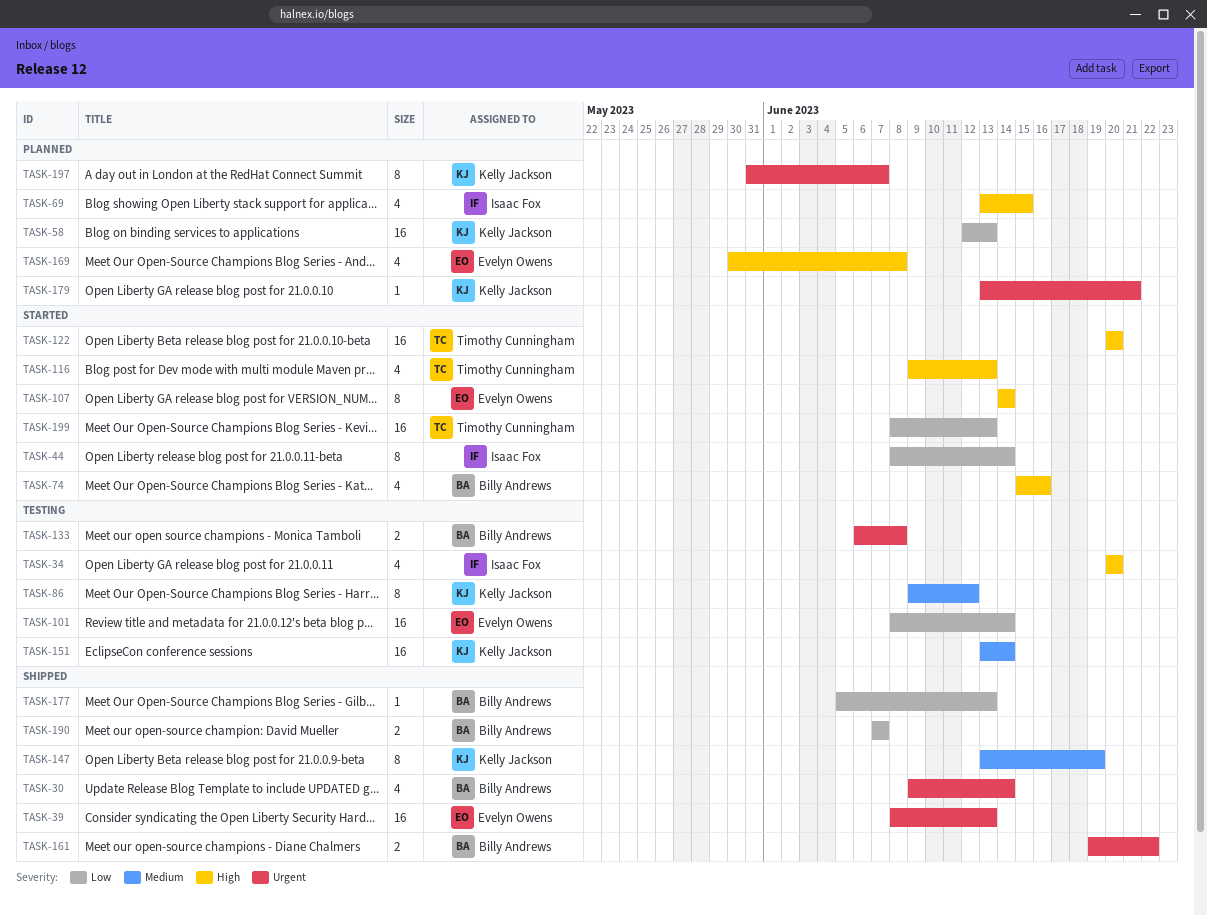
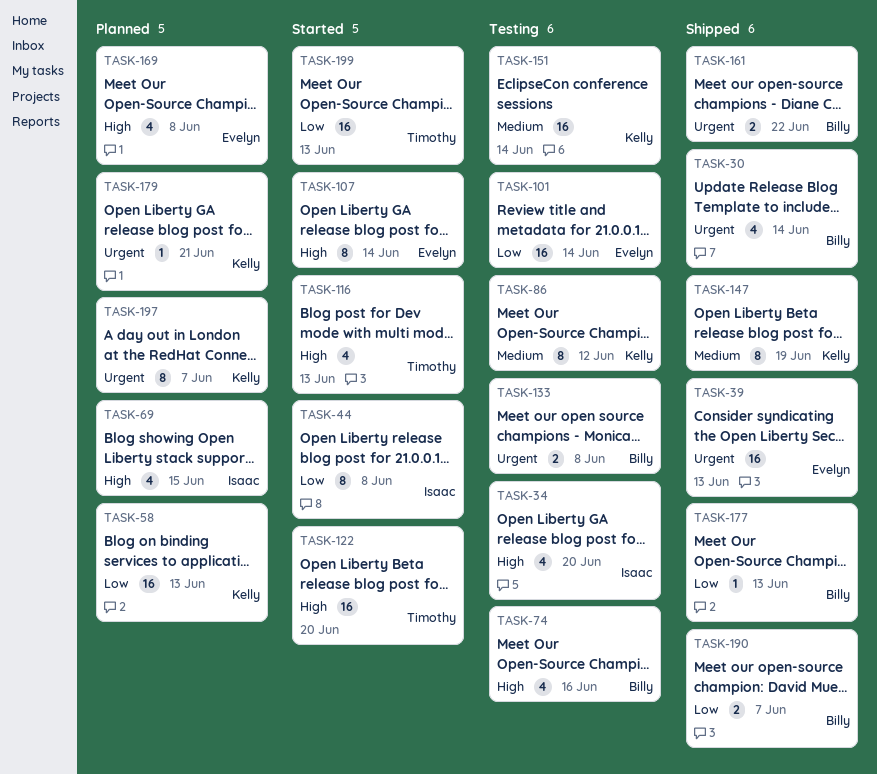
TASK-44, due: Jun 14 -> Jun 8
TASK-74, status: Started -> Testing

